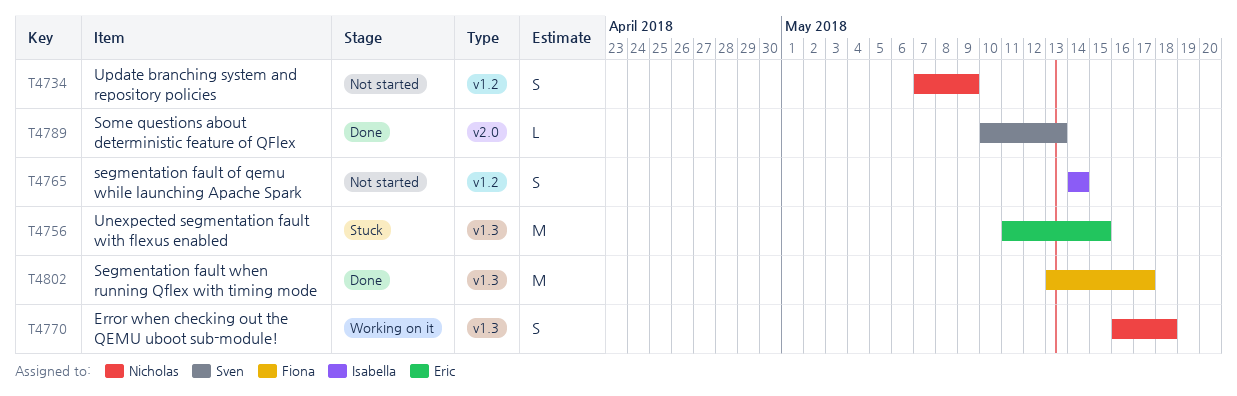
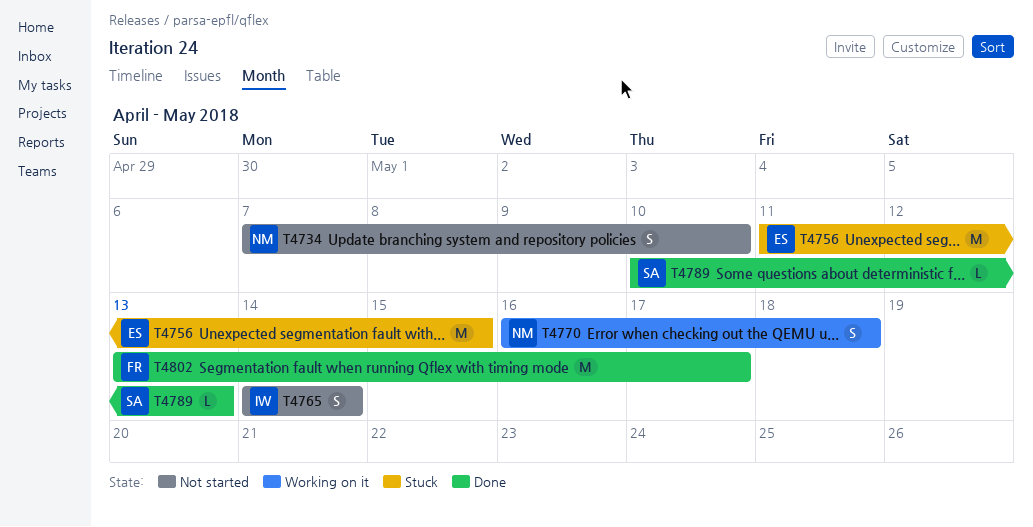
T4734, due: May 9 -> May 10

